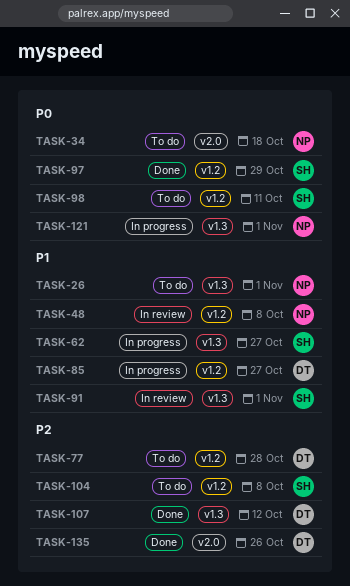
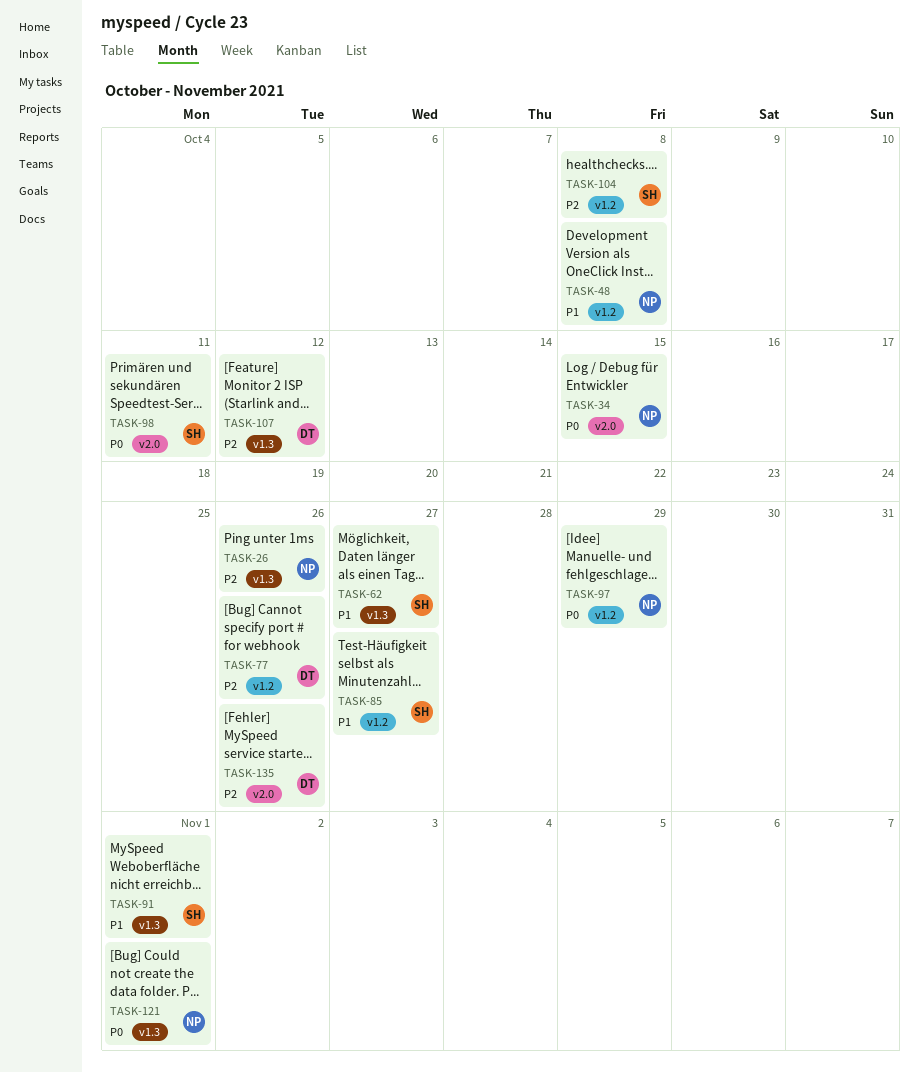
TASK-26, priority: P1 -> P2
TASK-26, due: Nov 1 -> Oct 26
TASK-34, due: Oct 18 -> Oct 15
TASK-77, due: Oct 28 -> Oct 26
TASK-85, owner: DT -> SH
TASK-97, owner: SH -> NP
TASK-98, label: v1.2 -> v2.0

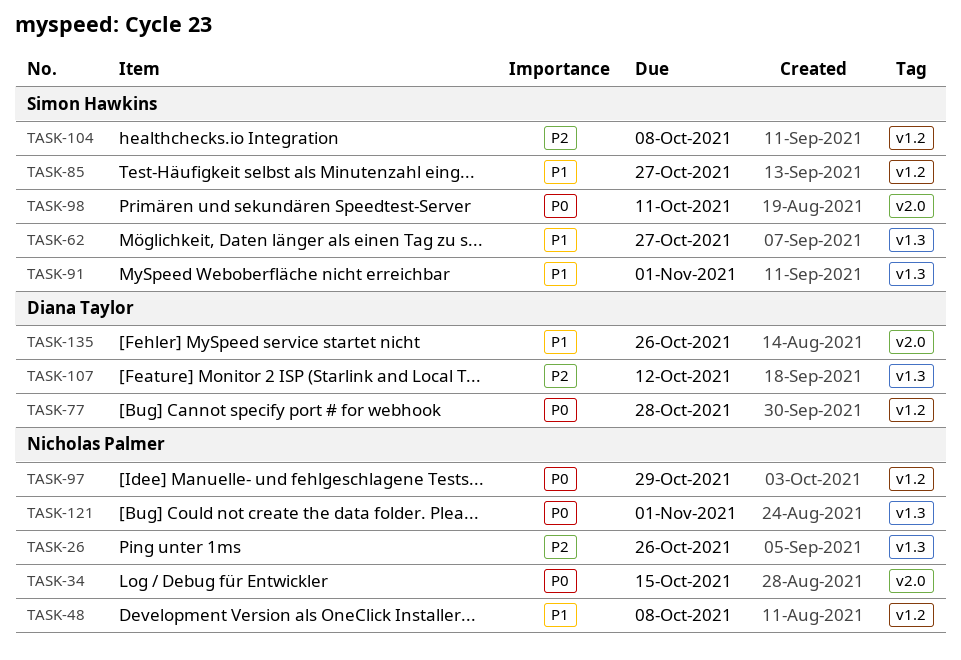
TASK-77, priority: P2 -> P0
TASK-77, due: Oct 26 -> Oct 28
TASK-135, priority: P2 -> P1

